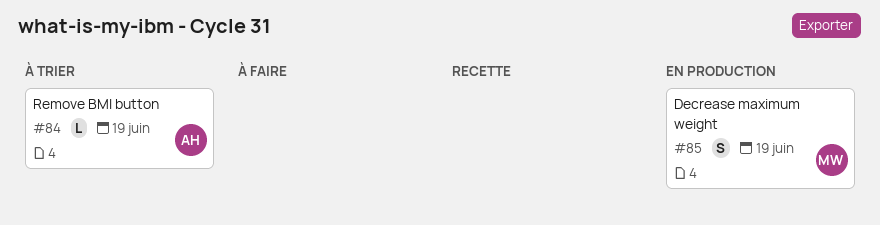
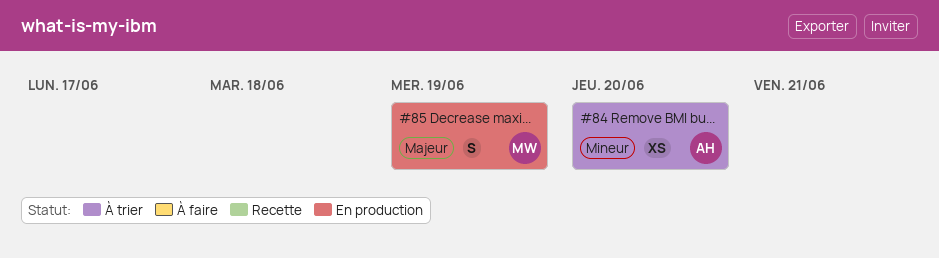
#84, estimate: L -> XS
#84, due: Jun 19 -> Jun 20

